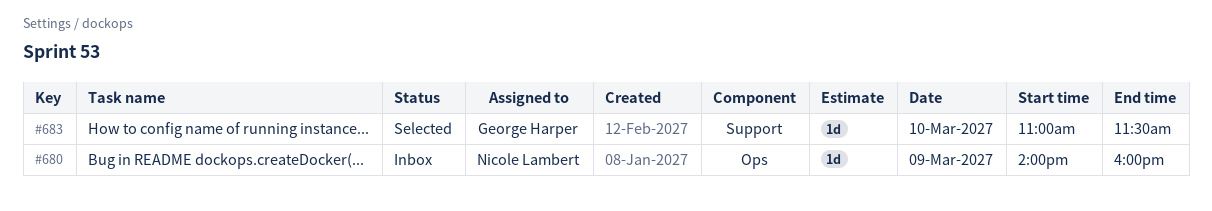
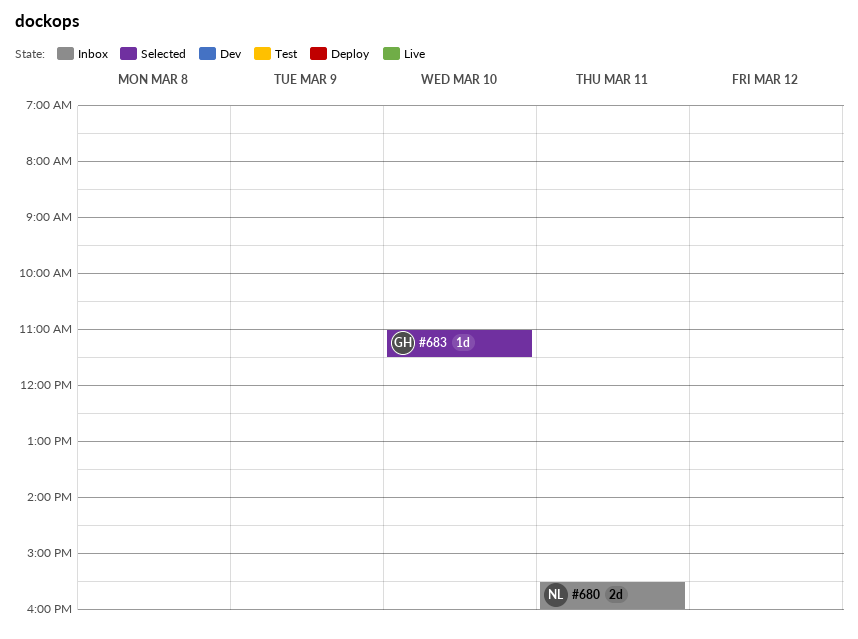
#680, estimate: 1d -> 2d
#680, day: Mar 9 -> Mar 11
#680, begins: 14:00 -> 15:30

